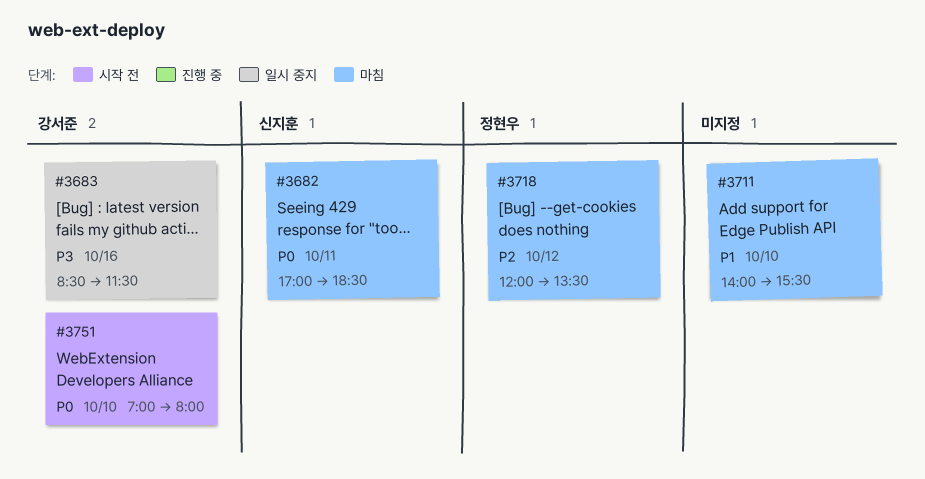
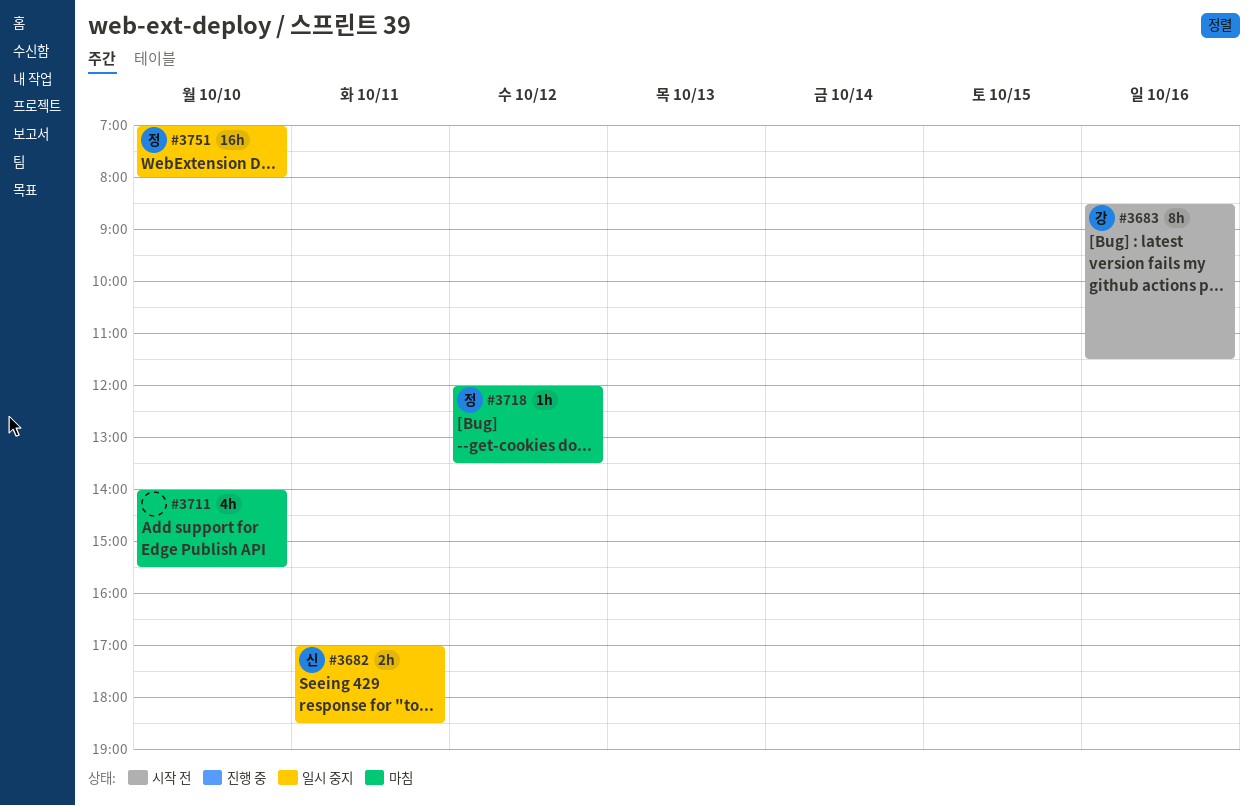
#3682, status: 마침 -> 일시 중지
#3683, status: 일시 중지 -> 시작 전
#3751, status: 시작 전 -> 일시 중지
#3751, owner: 강서준 -> 정현우

